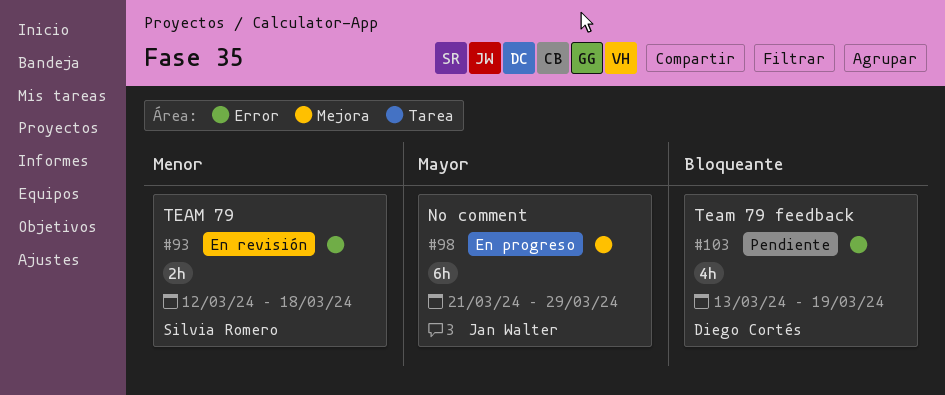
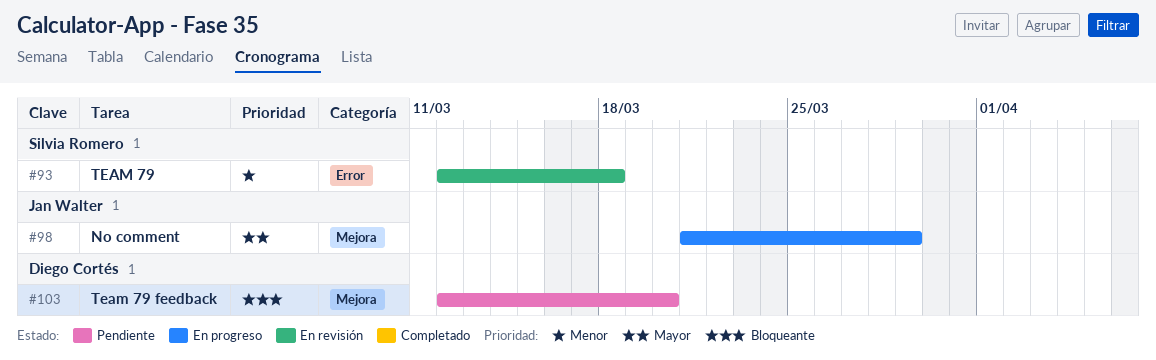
#103, label: Error -> Mejora
#103, start: Mar 13 -> Mar 12
#103, due: Mar 19 -> Mar 20

